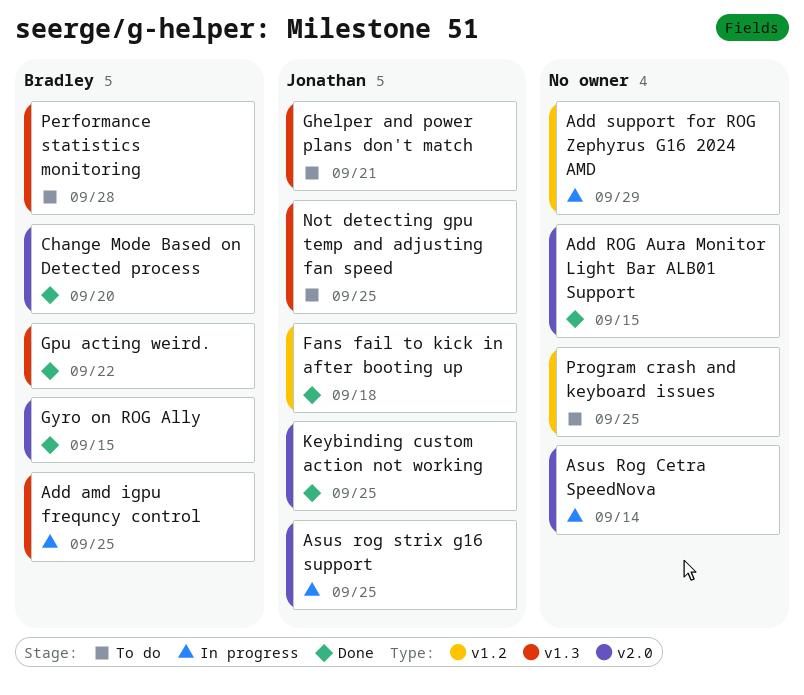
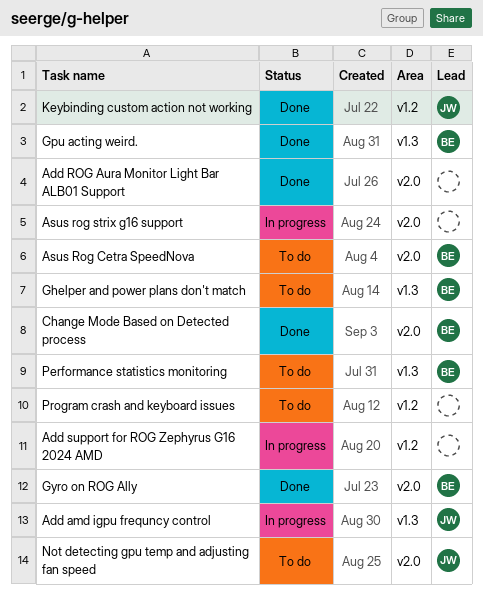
Add amd igpu frequncy control, owner: Bradley -> Jonathan
Asus Rog Cetra SpeedNova, status: In progress -> To do
Asus Rog Cetra SpeedNova, owner: none -> Bradley
Asus rog strix g16 support, owner: Jonathan -> none
Fans fail to kick in after booting up: present -> none
Ghelper and power plans don't match, owner: Jonathan -> Bradley
Keybinding custom action not working, label: v2.0 -> v1.2
Not detecting gpu temp and adjusting fan speed, label: v1.3 -> v2.0

